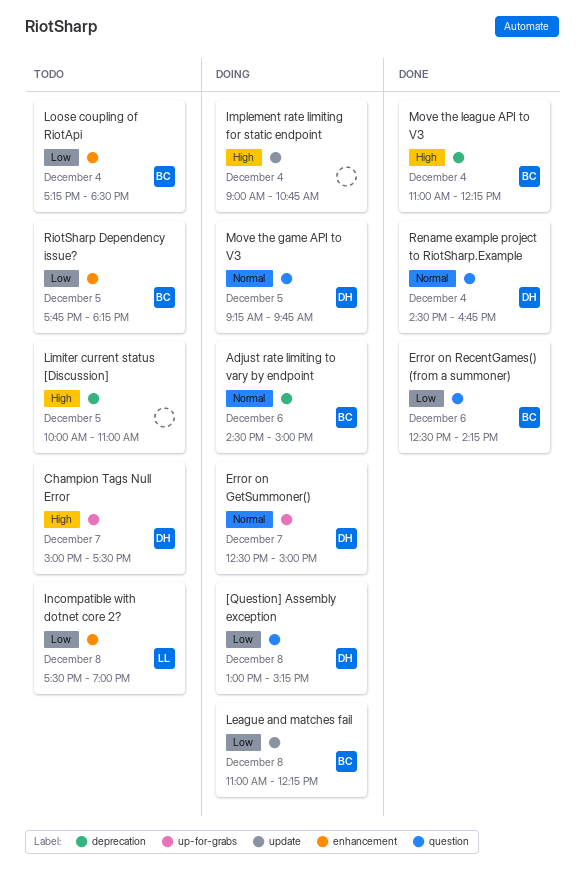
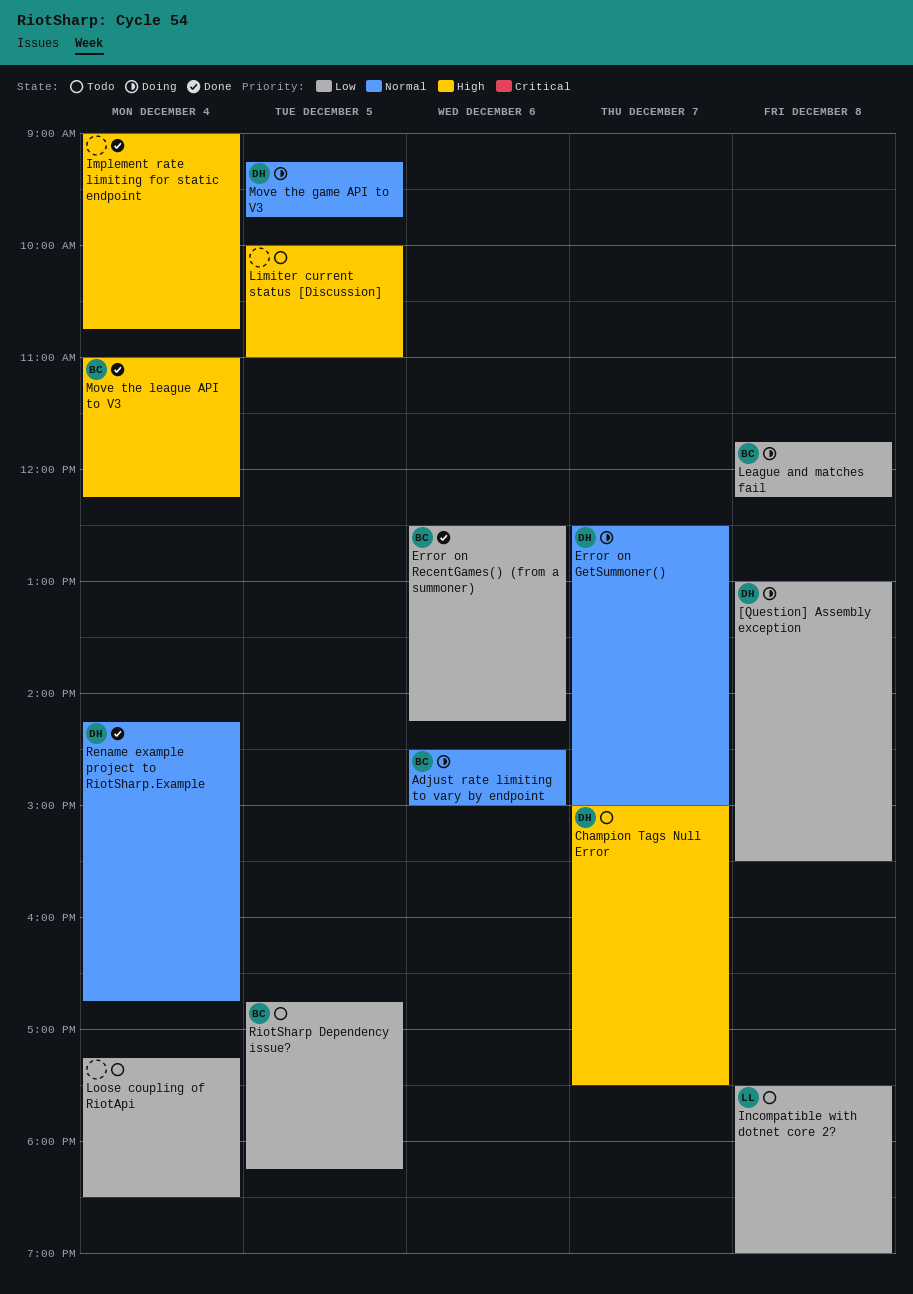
[Question] Assembly exception, ends: 15:15 -> 15:30
Implement rate limiting for static endpoint, status: Doing -> Done
League and matches fail, begins: 11:00 -> 11:45
Loose coupling of RiotApi, owner: BC -> none
Rename example project to RiotSharp.Example, begins: 14:30 -> 14:15
RiotSharp Dependency issue?, begins: 17:45 -> 16:45

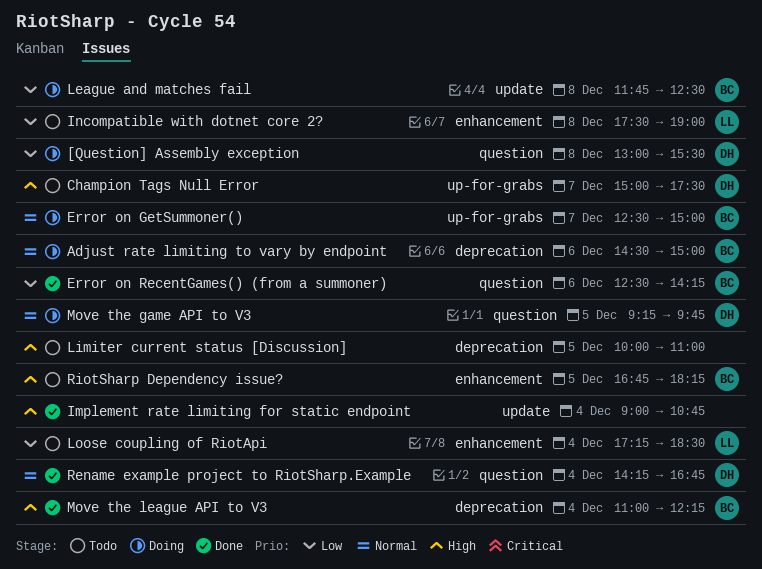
Error on GetSummoner(), owner: DH -> BC
League and matches fail, ends: 12:15 -> 12:30
Loose coupling of RiotApi, owner: none -> LL
RiotSharp Dependency issue?, priority: Low -> High

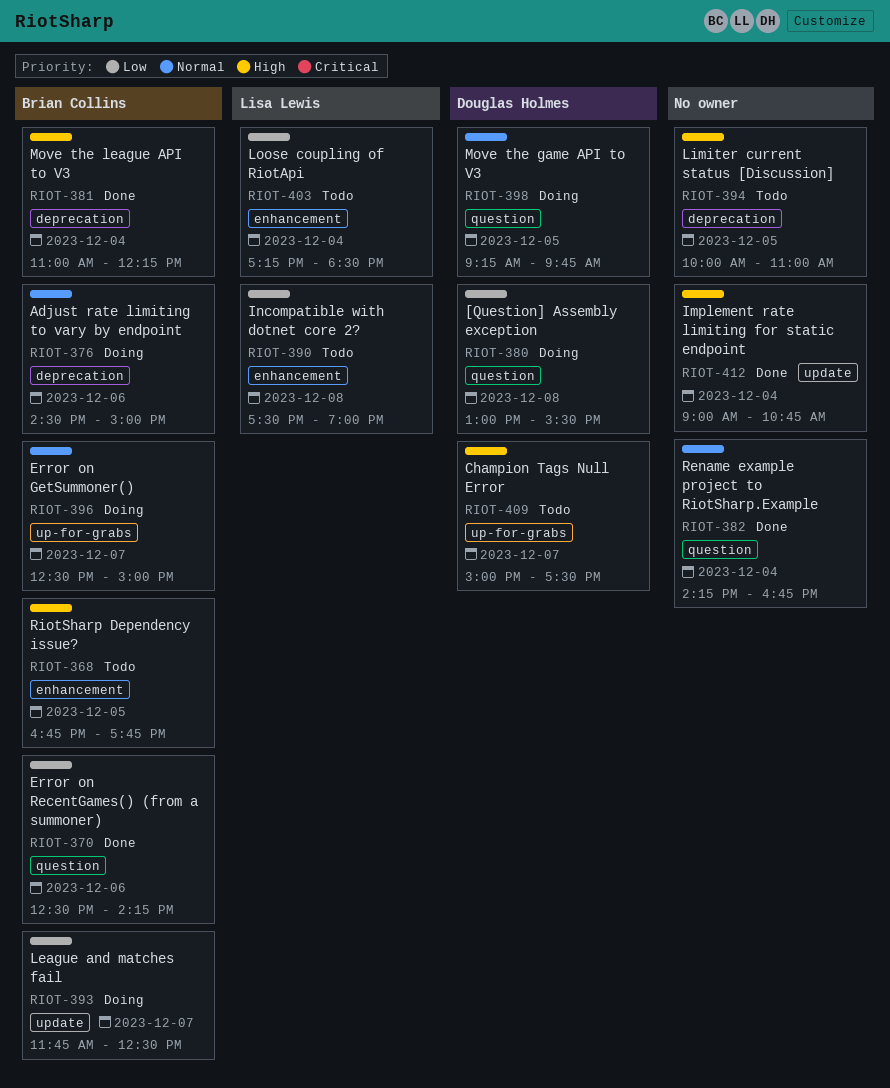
League and matches fail, day: Dec 8 -> Dec 7
Rename example project to RiotSharp.Example, owner: Douglas Holmes -> none
RiotSharp Dependency issue?, ends: 18:15 -> 17:45

